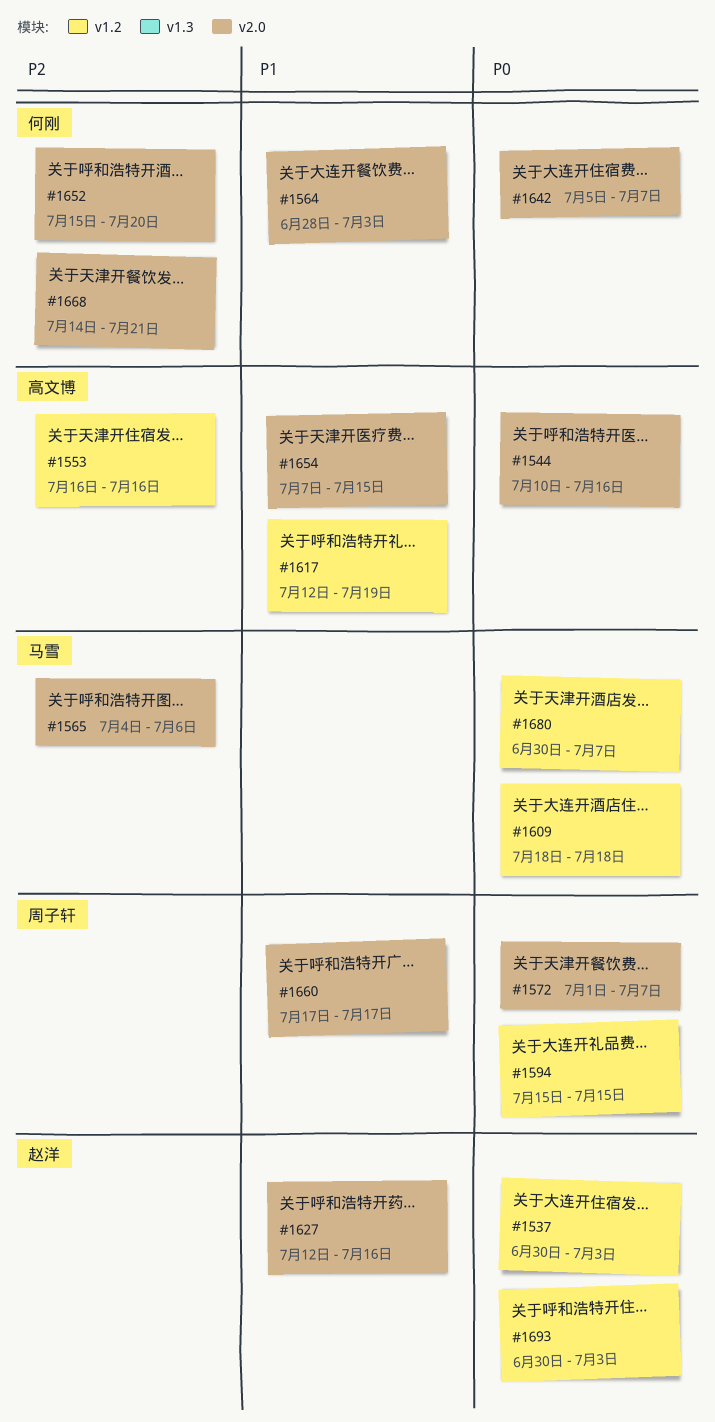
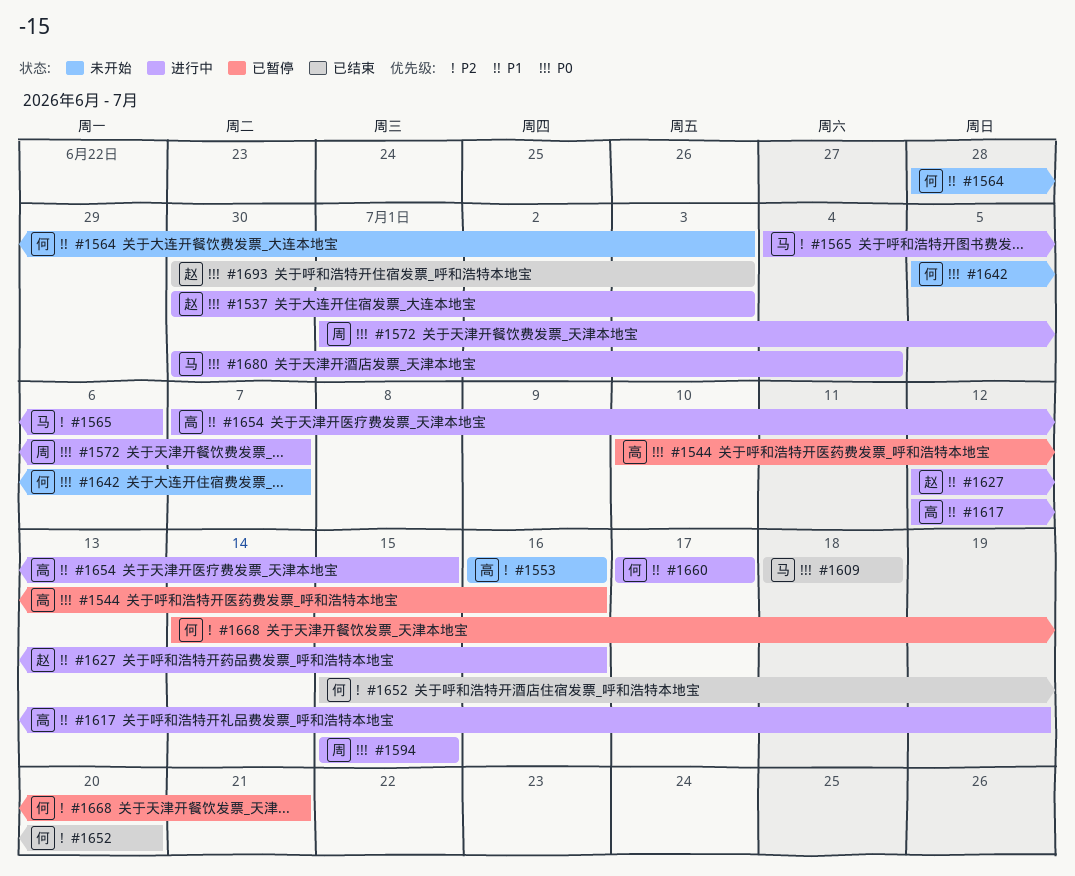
#1660, owner: 周子轩 -> 何刚
#1680, due: Jul 7 -> Jul 4

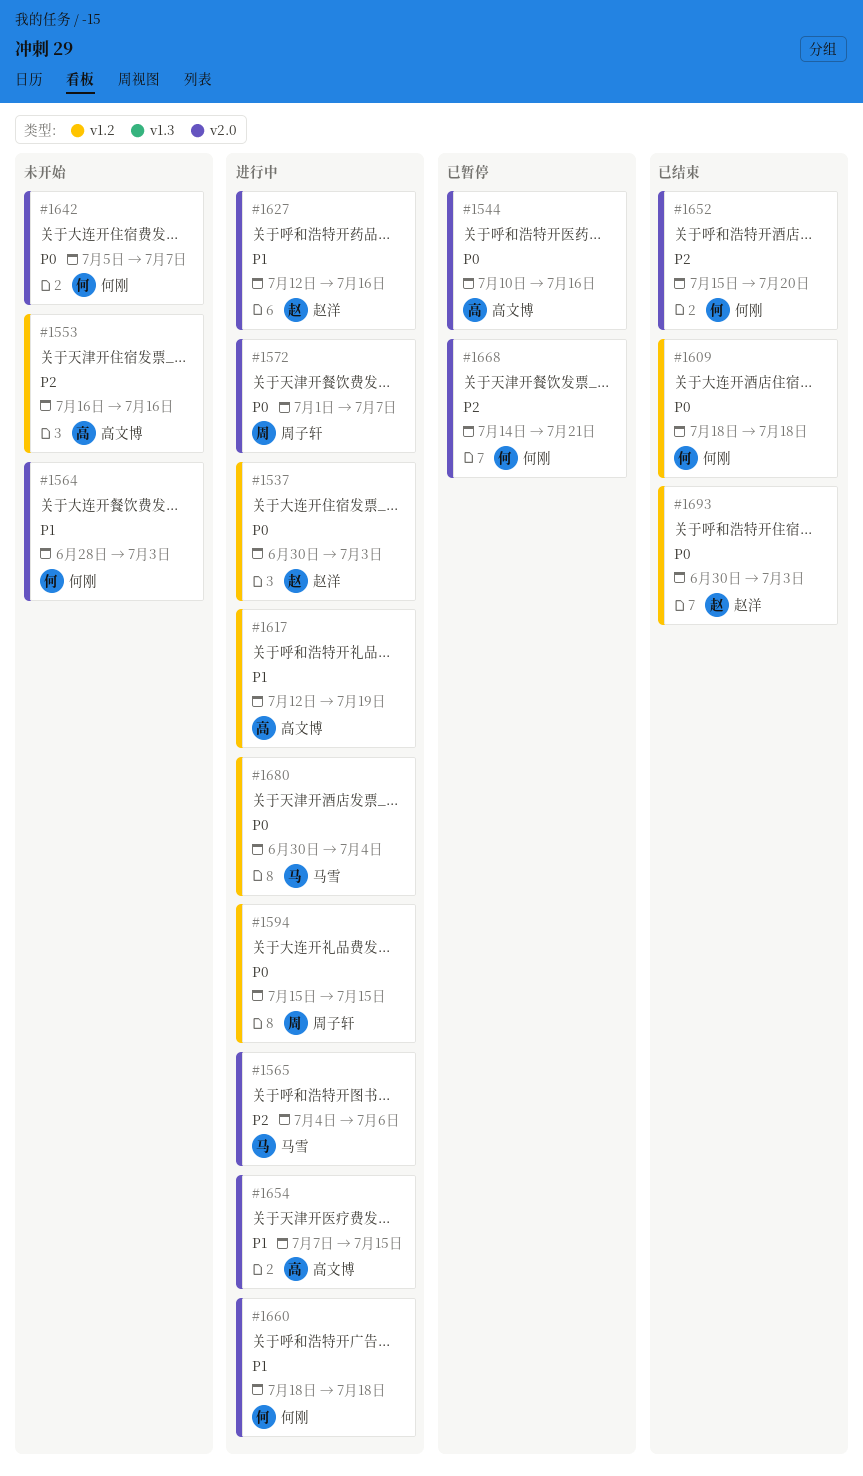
#1609, owner: 马雪 -> 何刚
#1660, start: Jul 17 -> Jul 18
#1660, due: Jul 17 -> Jul 18

